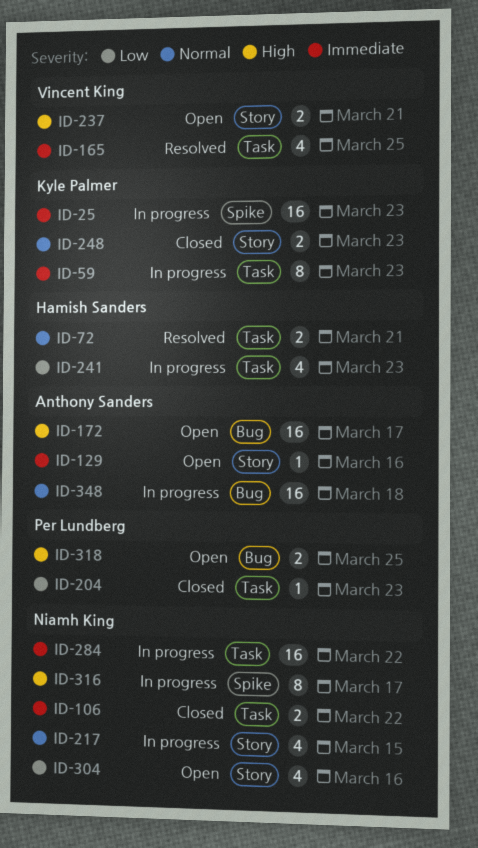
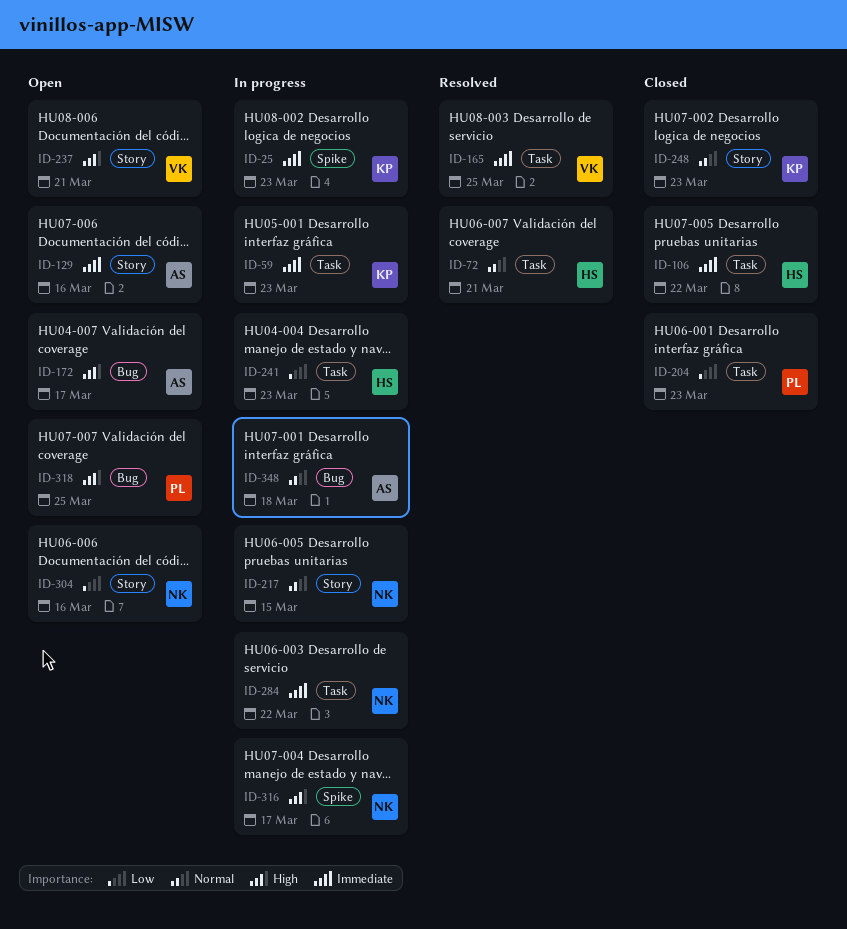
ID-106, owner: Niamh King -> Hamish Sanders

